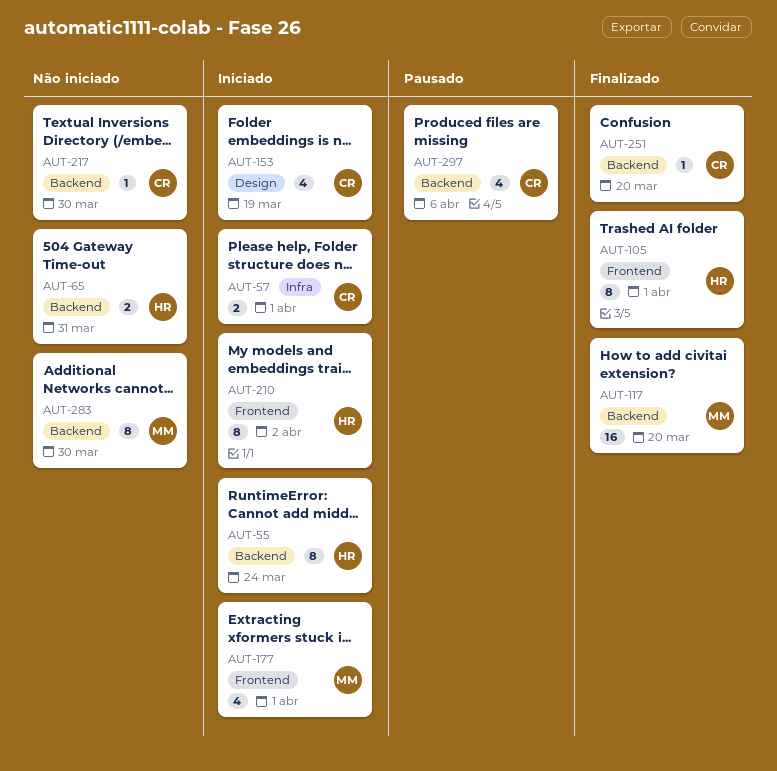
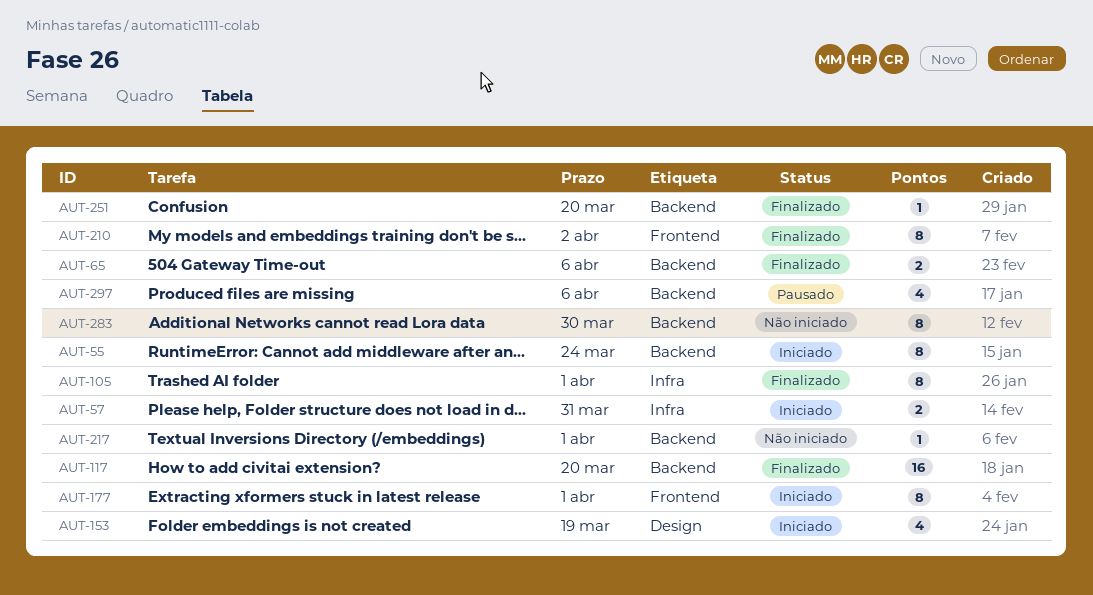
AUT-57, due: Apr 1 -> Mar 31
AUT-65, status: Não iniciado -> Finalizado
AUT-65, due: Mar 31 -> Apr 6
AUT-105, label: Frontend -> Infra
AUT-177, estimate: 4 -> 8
AUT-210, status: Iniciado -> Finalizado
AUT-217, due: Mar 30 -> Apr 1

